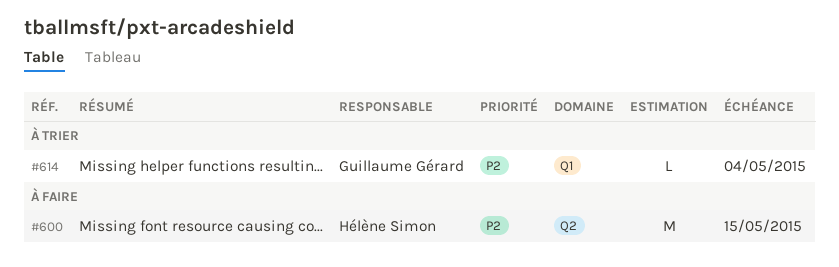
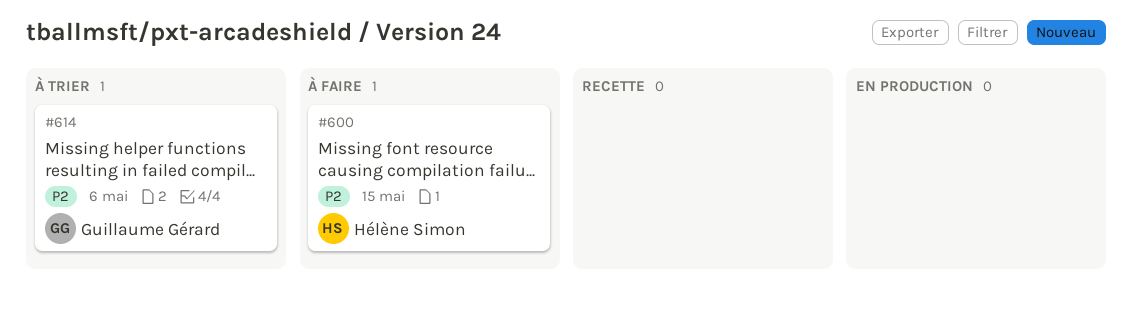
#614, due: May 4 -> May 6

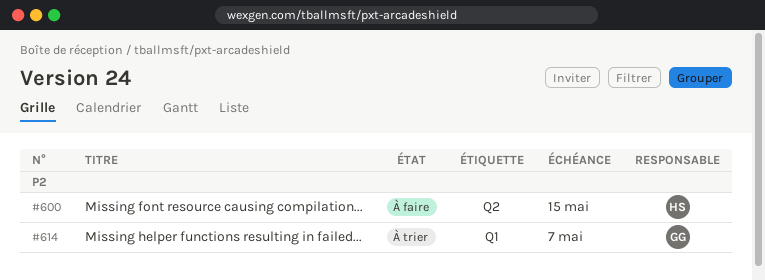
#614, due: May 6 -> May 7

